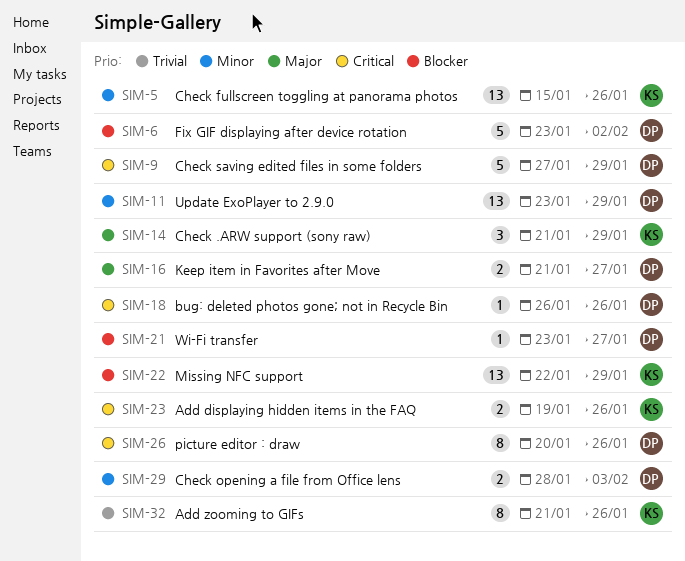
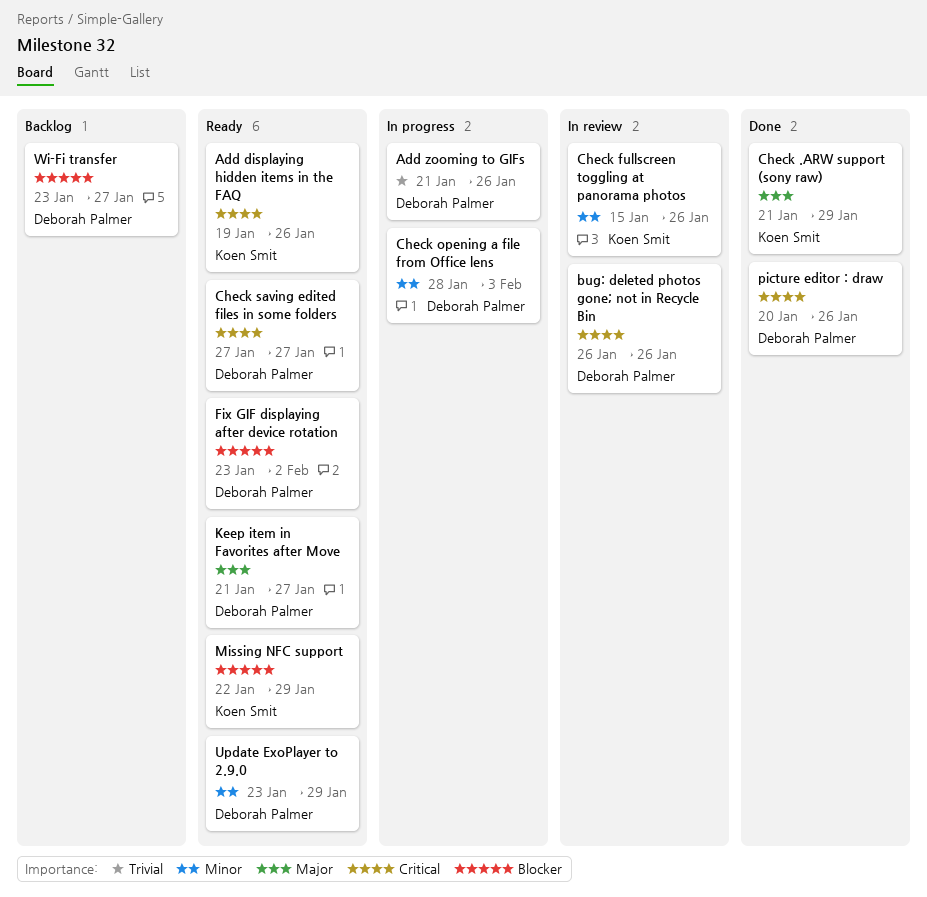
Add zooming to GIFs, owner: Koen Smit -> Deborah Palmer
Check saving edited files in some folders, due: Jan 29 -> Jan 27

